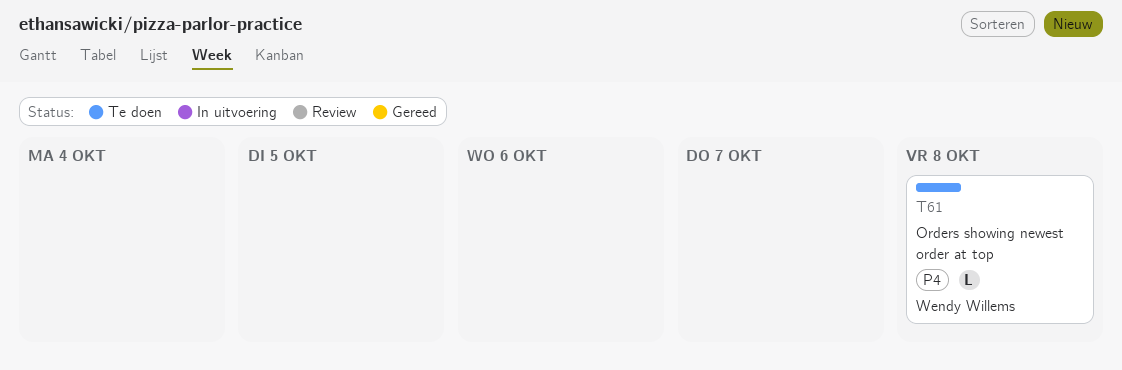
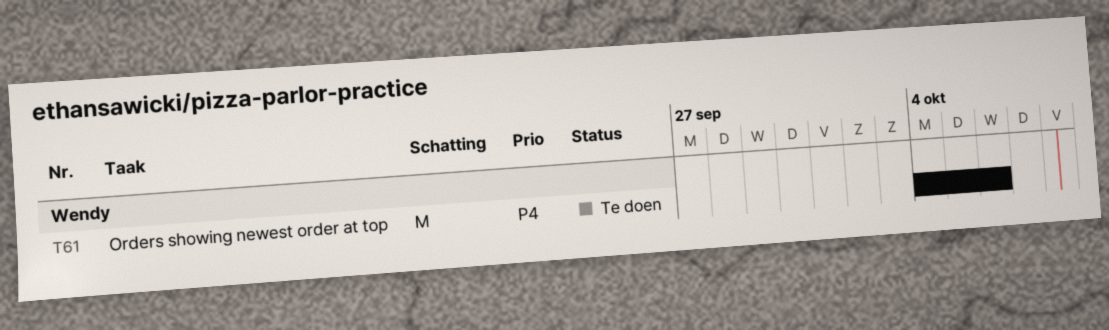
T61, estimate: L -> M
T61, due: Oct 8 -> Oct 6

